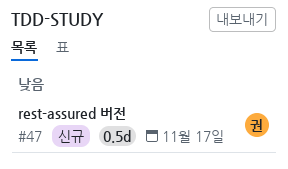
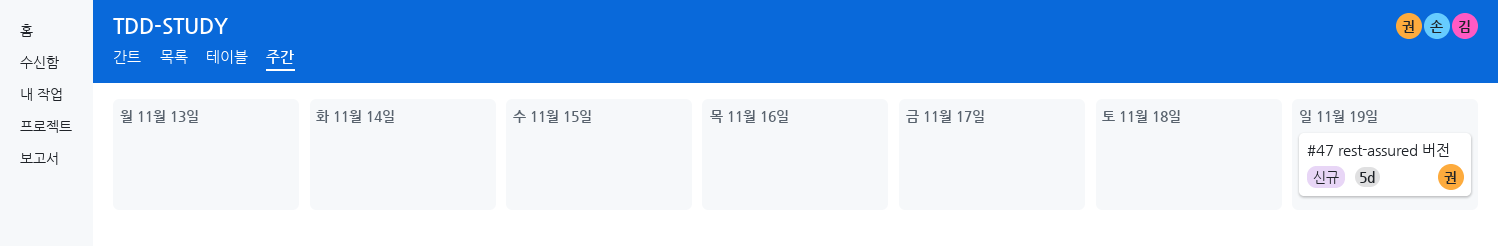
#47, estimate: 0.5d -> 5d
#47, due: Nov 17 -> Nov 19

